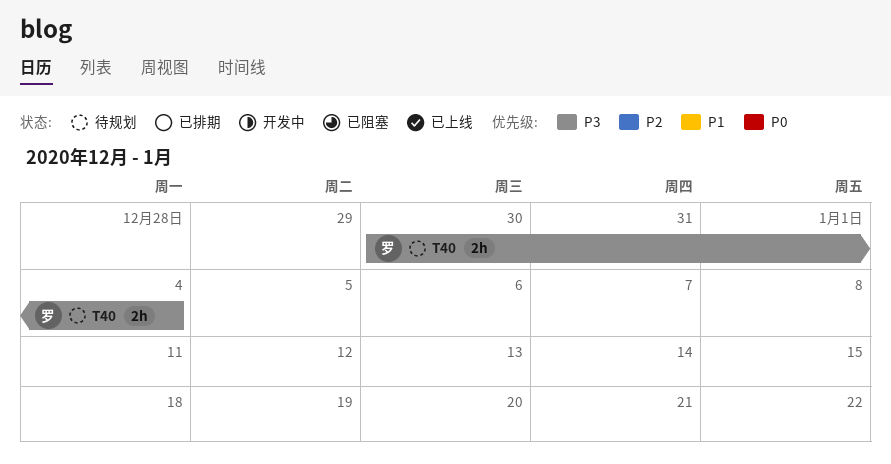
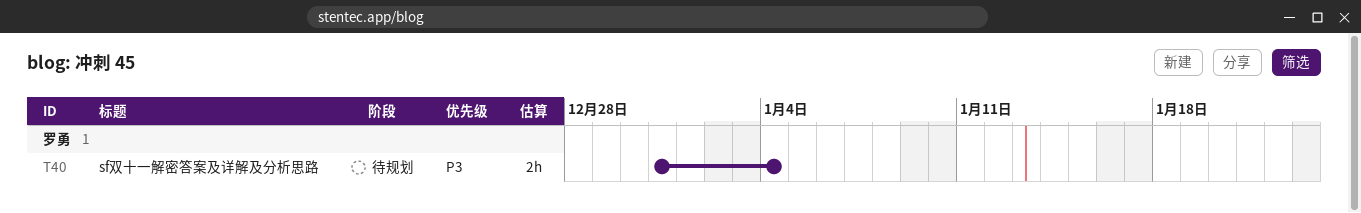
T40, start: Dec 30 -> Dec 31

